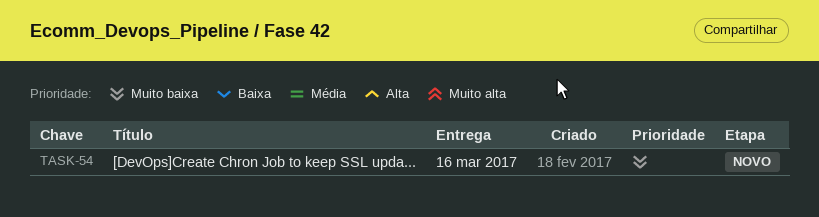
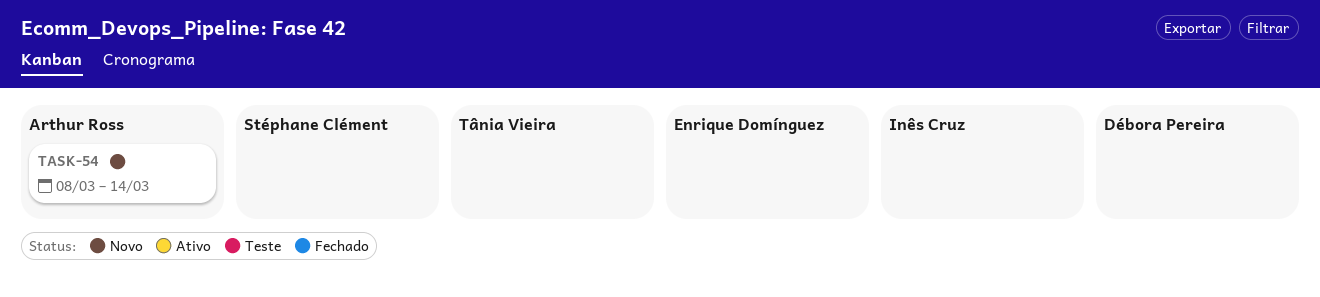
TASK-54, due: Mar 16 -> Mar 14

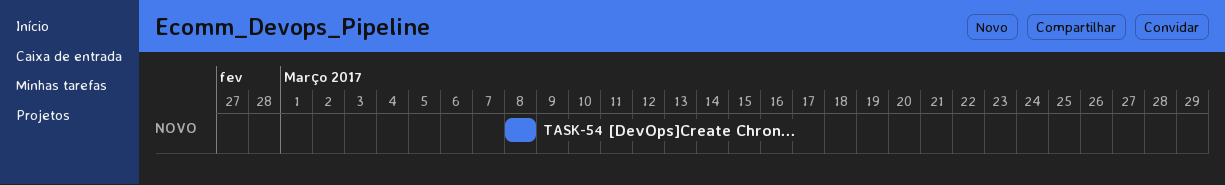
TASK-54, due: Mar 14 -> Mar 8

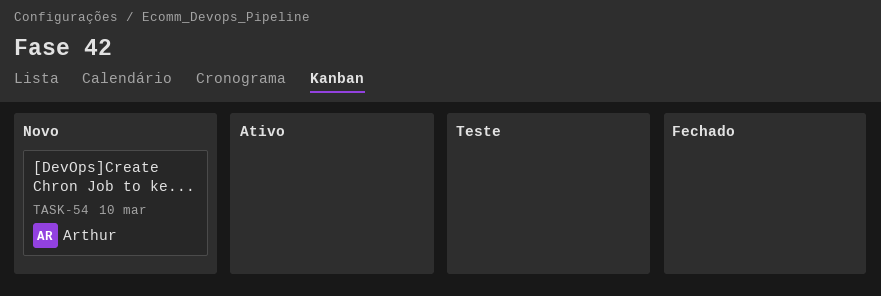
TASK-54, due: Mar 8 -> Mar 10

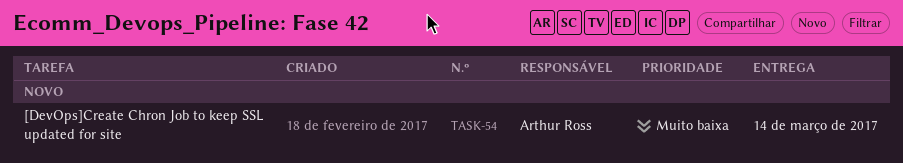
TASK-54, due: Mar 10 -> Mar 14

